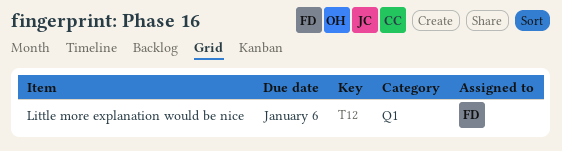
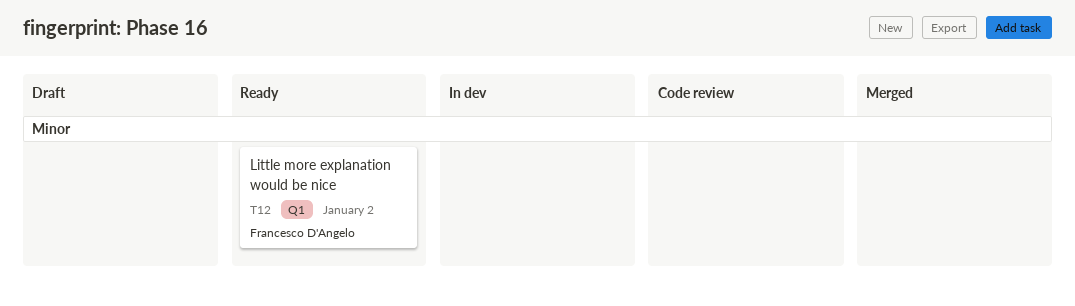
T12, due: Jan 6 -> Jan 2

